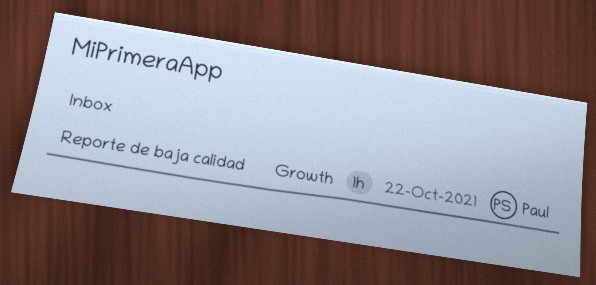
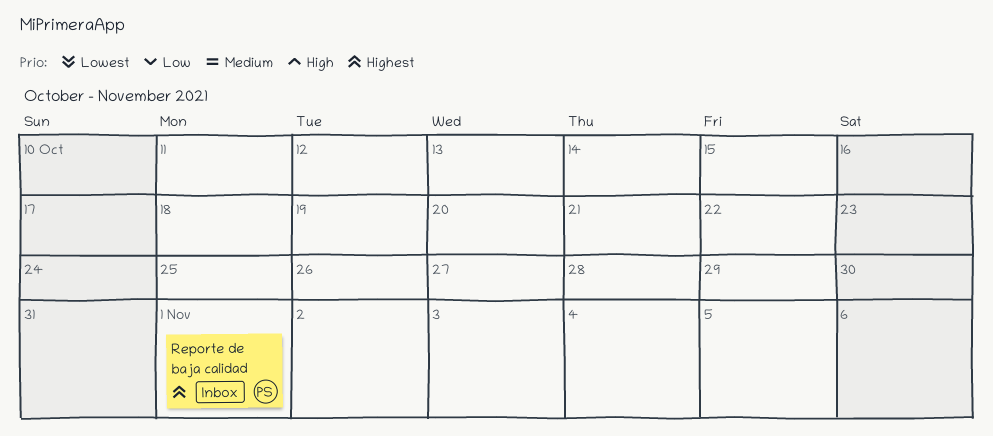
Reporte de baja calidad, due: Oct 22 -> Nov 1

